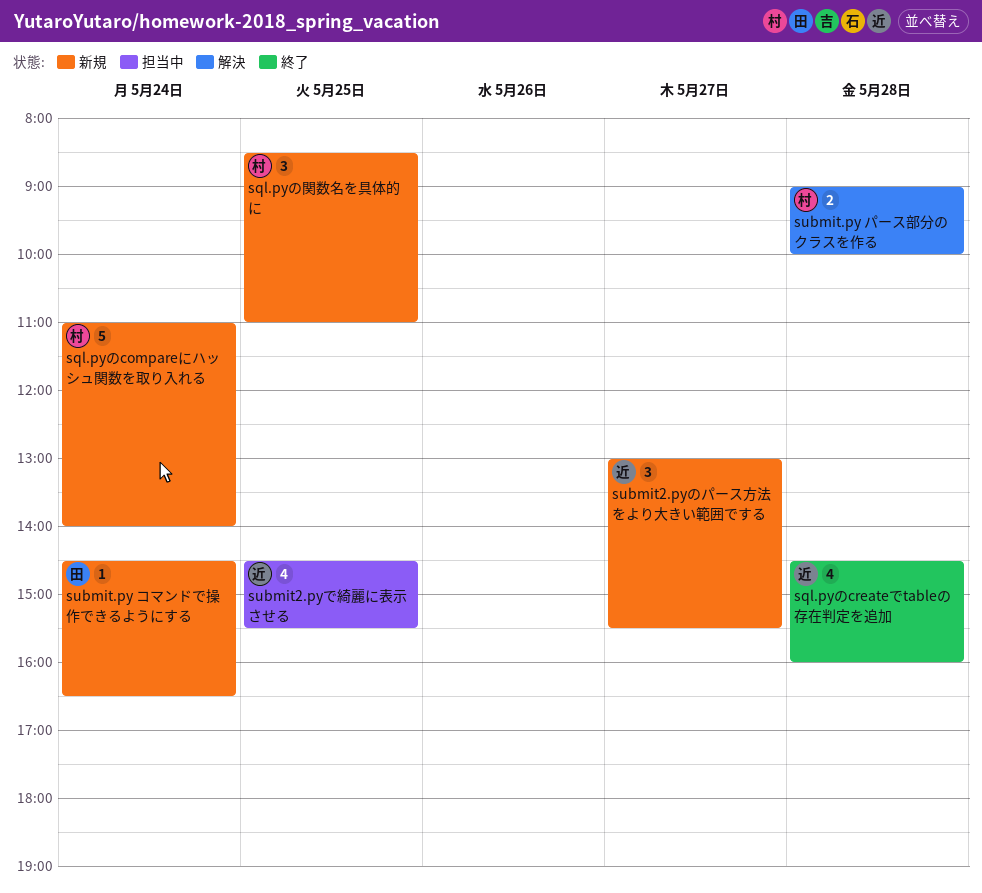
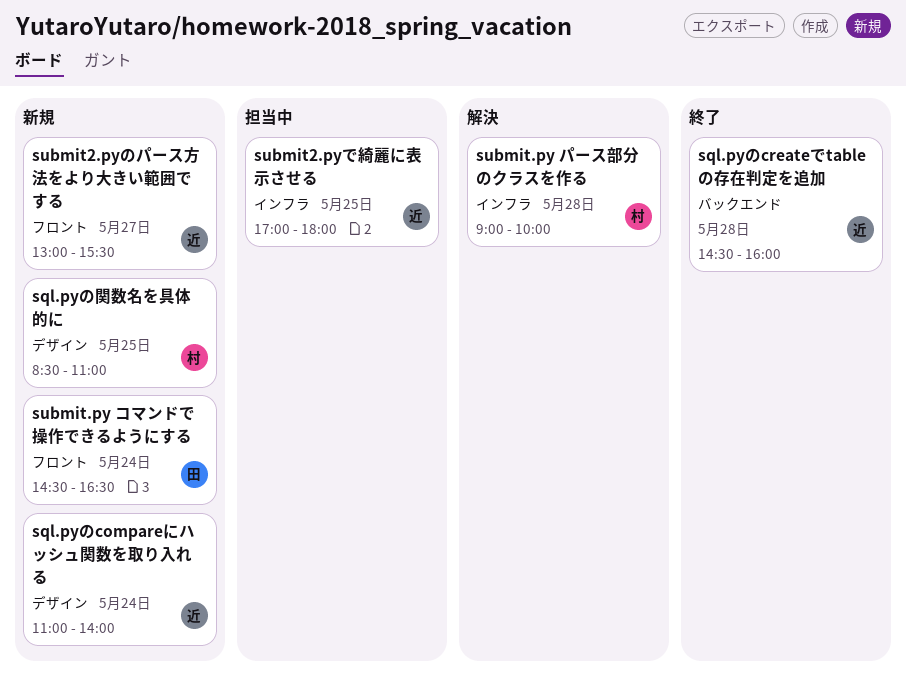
sql.pyのcompareにハッシュ関数を取り入れる, owner: 村 -> 近
submit2.pyで綺麗に表示させる, begins: 14:30 -> 17:00
submit2.pyで綺麗に表示させる, ends: 15:30 -> 18:00

